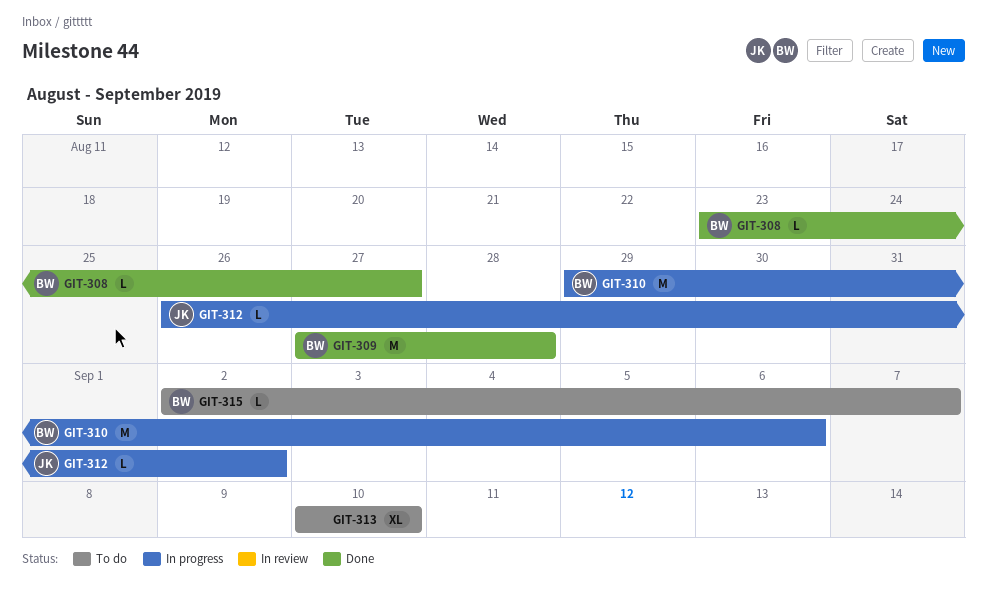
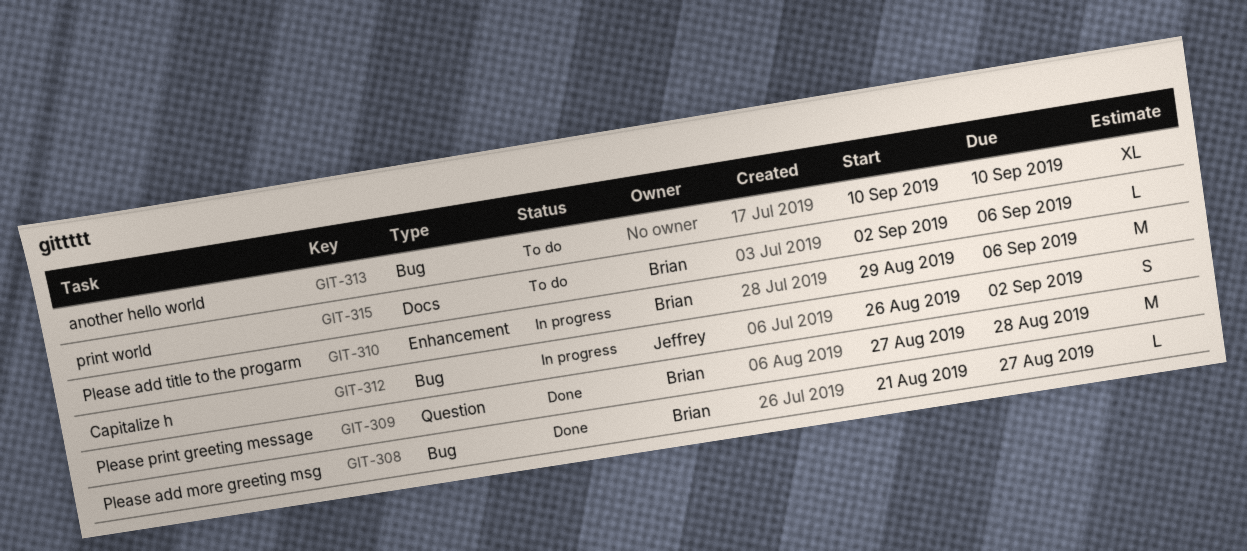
GIT-308, start: Aug 23 -> Aug 21
GIT-312, estimate: L -> S
GIT-315, due: Sep 7 -> Sep 6

